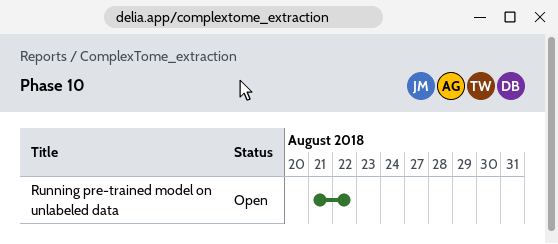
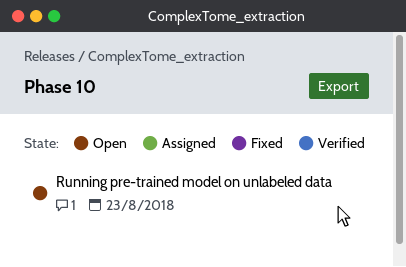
Running pre-trained model on unlabeled data, due: Aug 22 -> Aug 23

